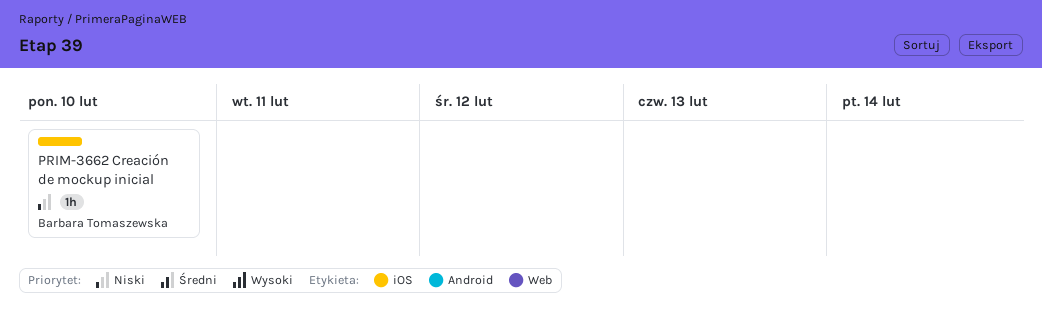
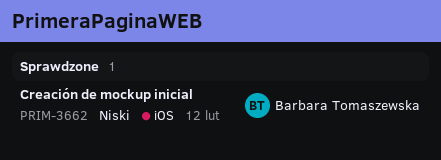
PRIM-3662, due: Feb 10 -> Feb 12

